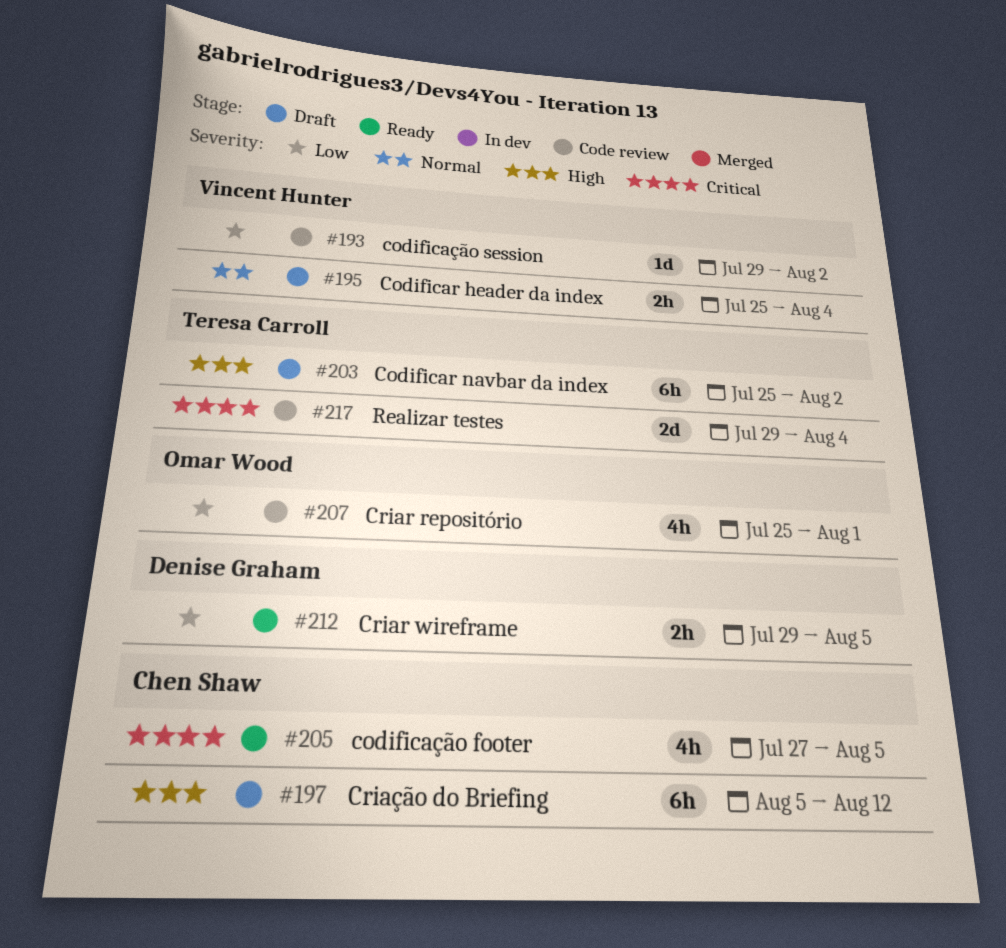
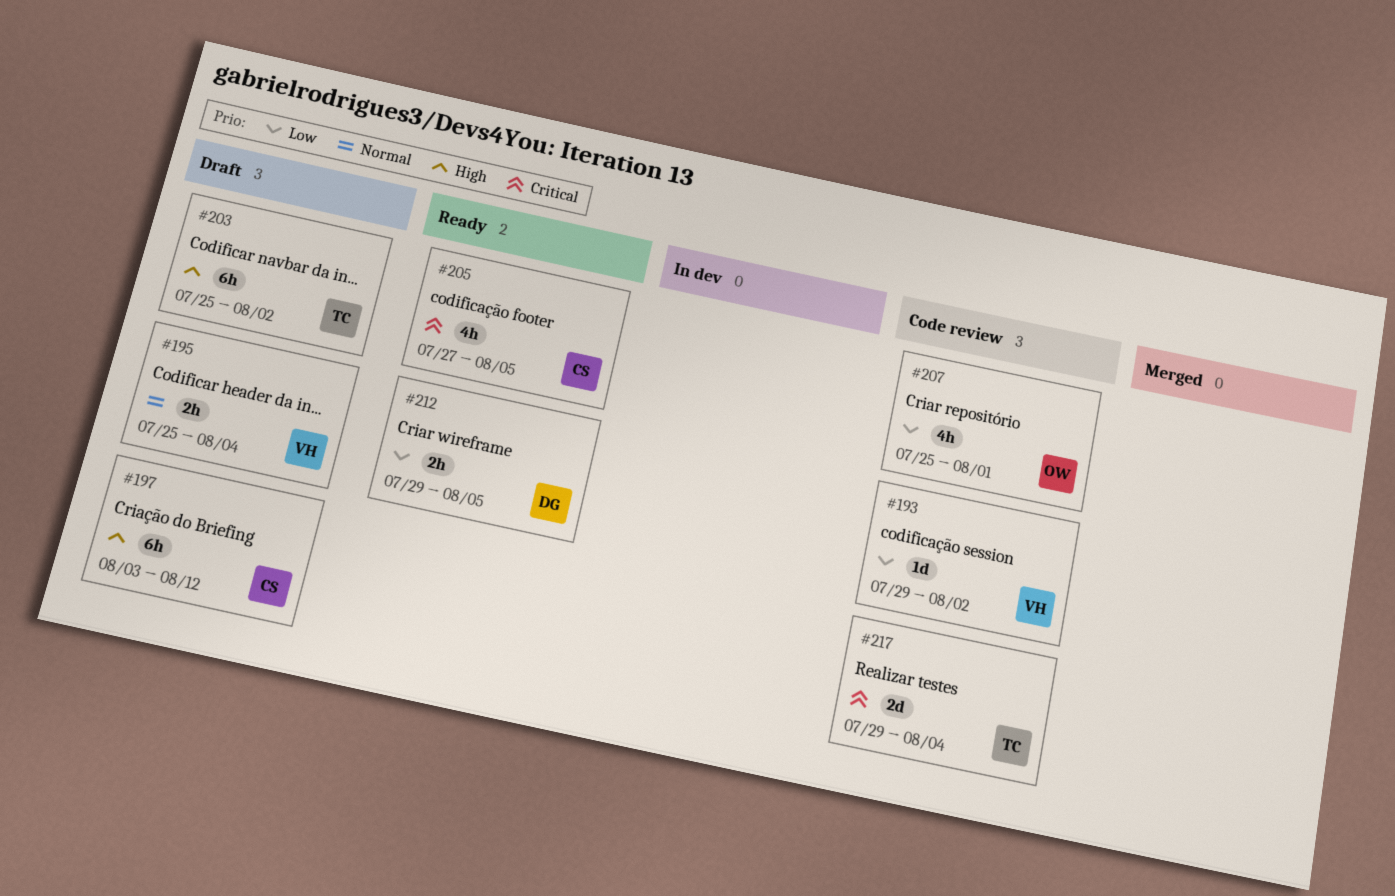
#197, start: Aug 5 -> Aug 3

